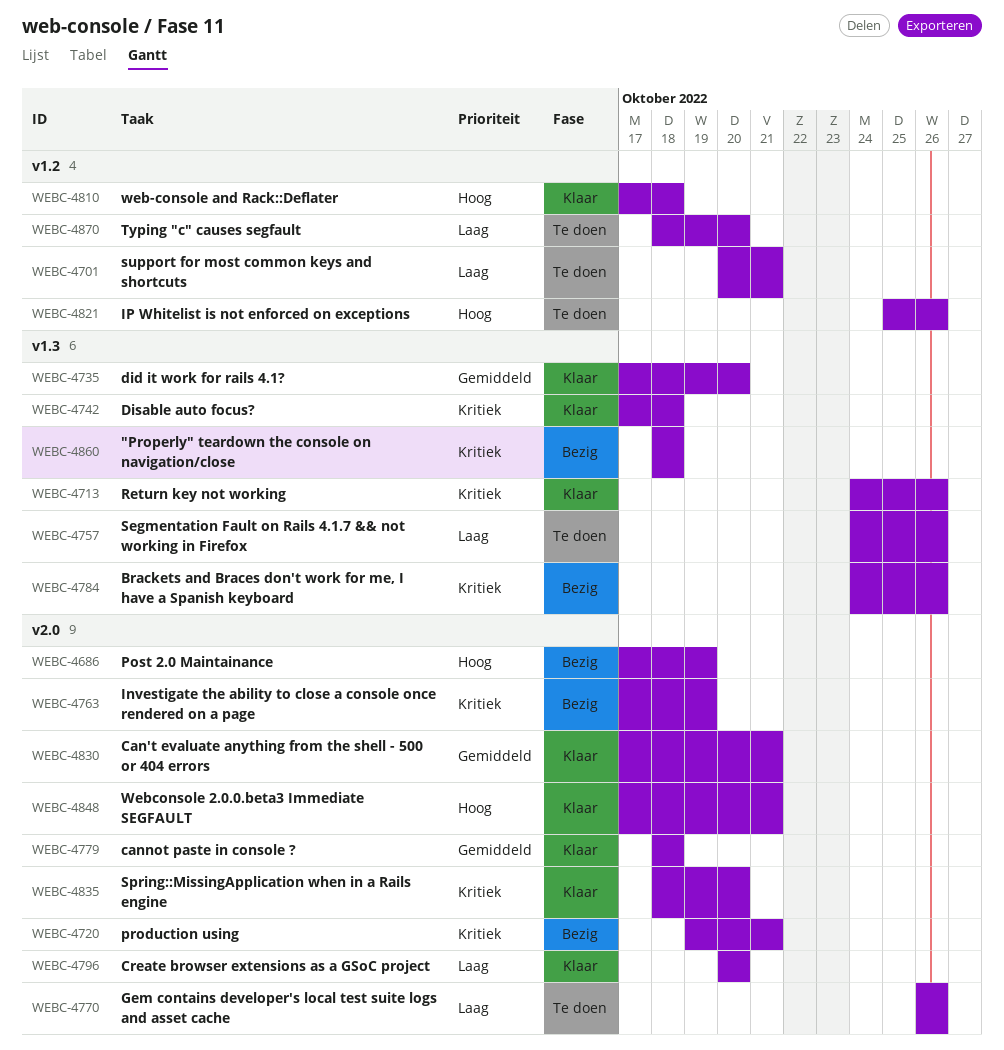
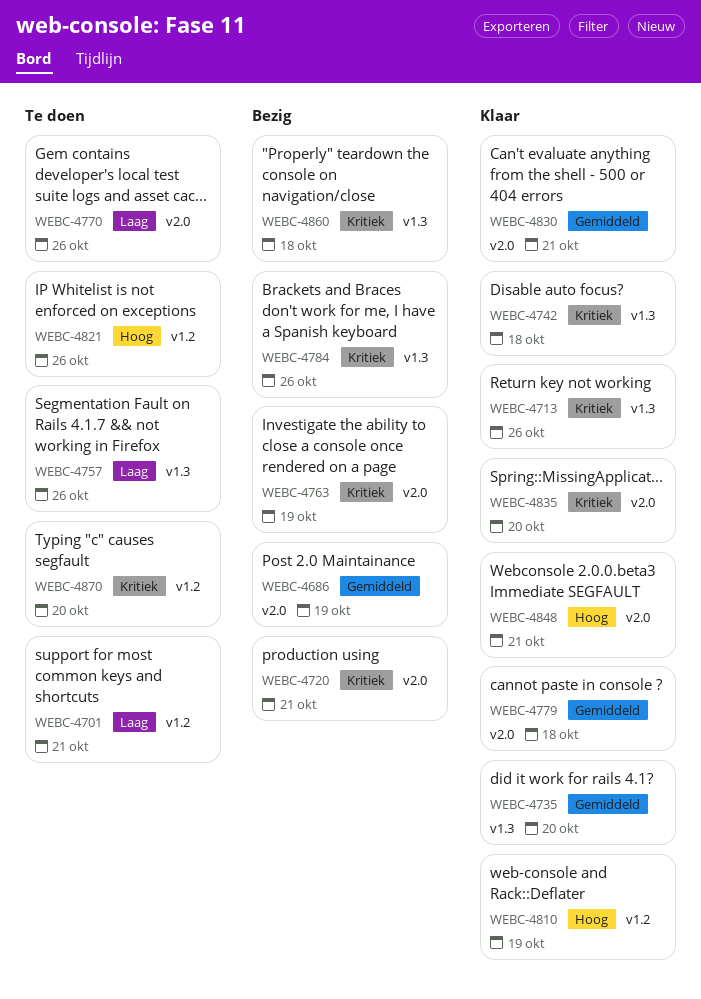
WEBC-4686, priority: Hoog -> Gemiddeld
WEBC-4796: present -> none
WEBC-4810, due: Oct 18 -> Oct 19
WEBC-4870, priority: Laag -> Kritiek

